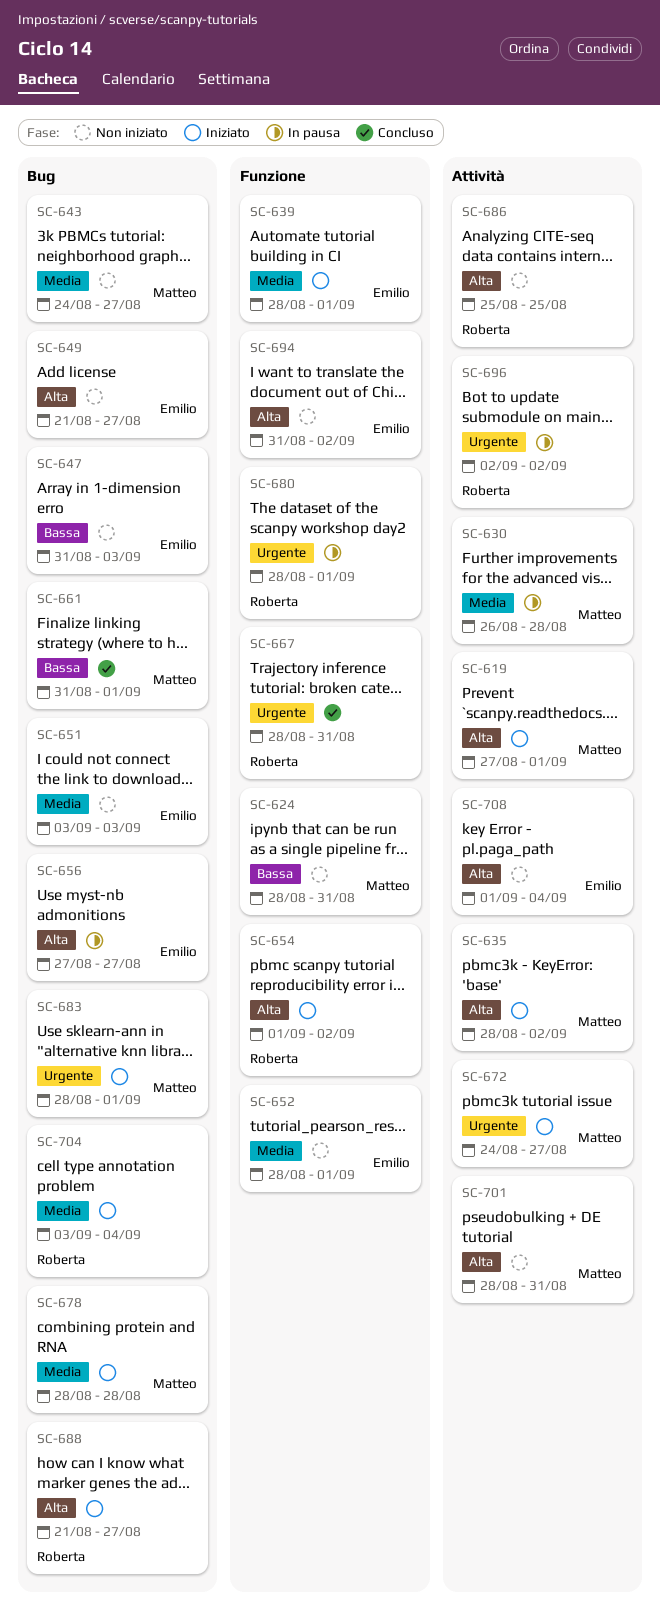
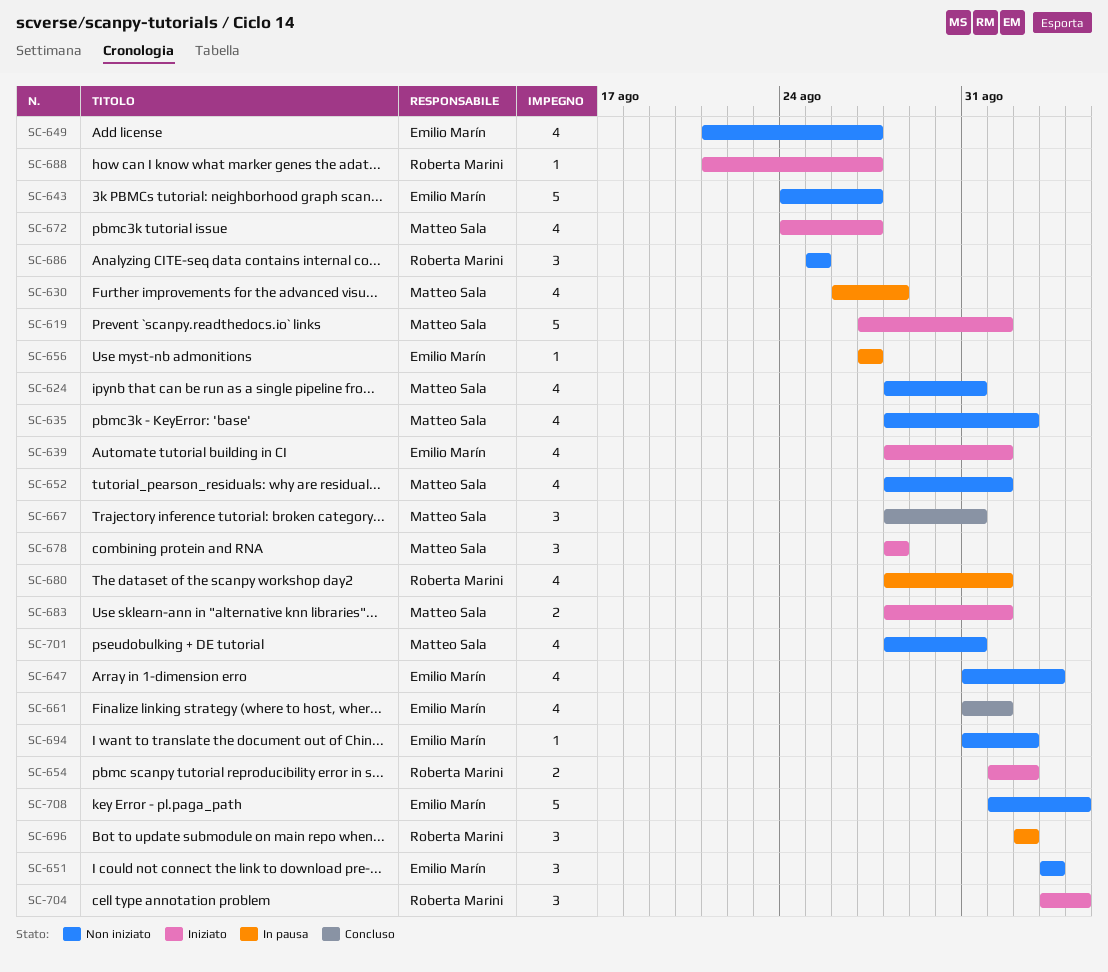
SC-635, status: Iniziato -> Non iniziato
SC-643, owner: Matteo Sala -> Emilio Marín
SC-652, owner: Emilio Marín -> Matteo Sala
SC-661, owner: Matteo Sala -> Emilio Marín
SC-667, owner: Roberta Marini -> Matteo Sala

